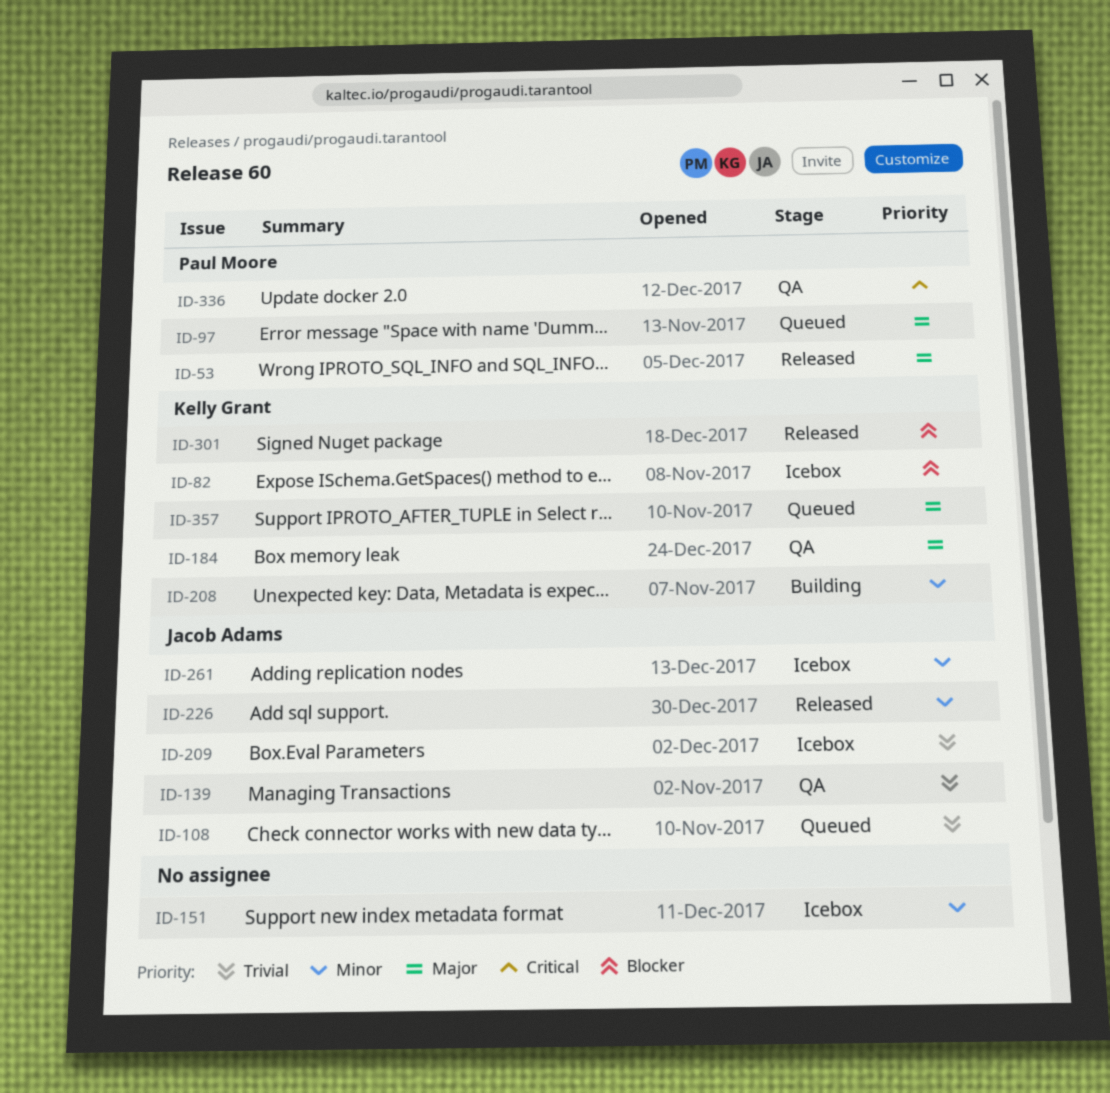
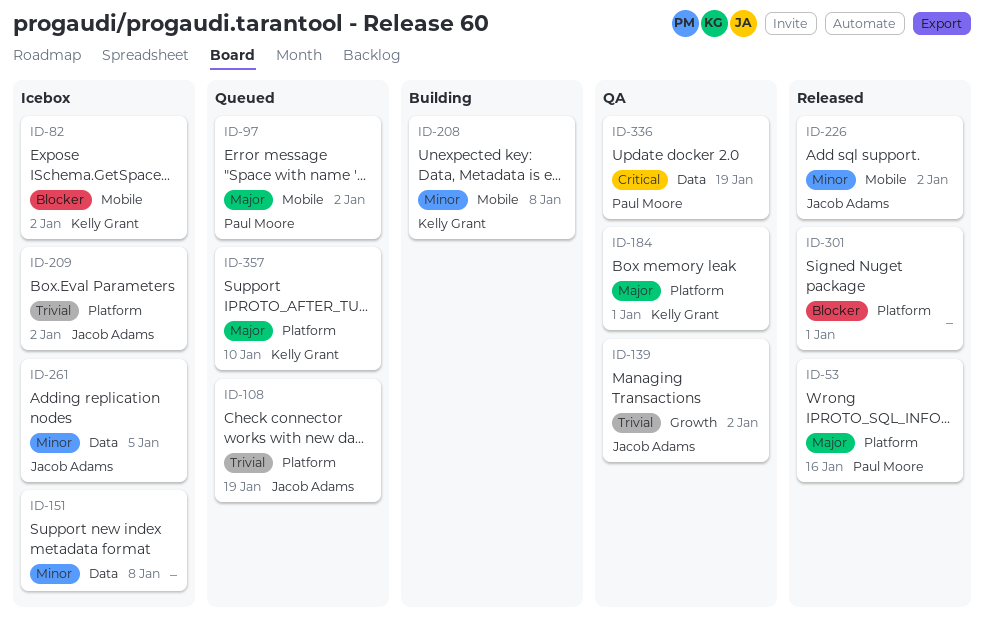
ID-301, owner: Kelly Grant -> none

